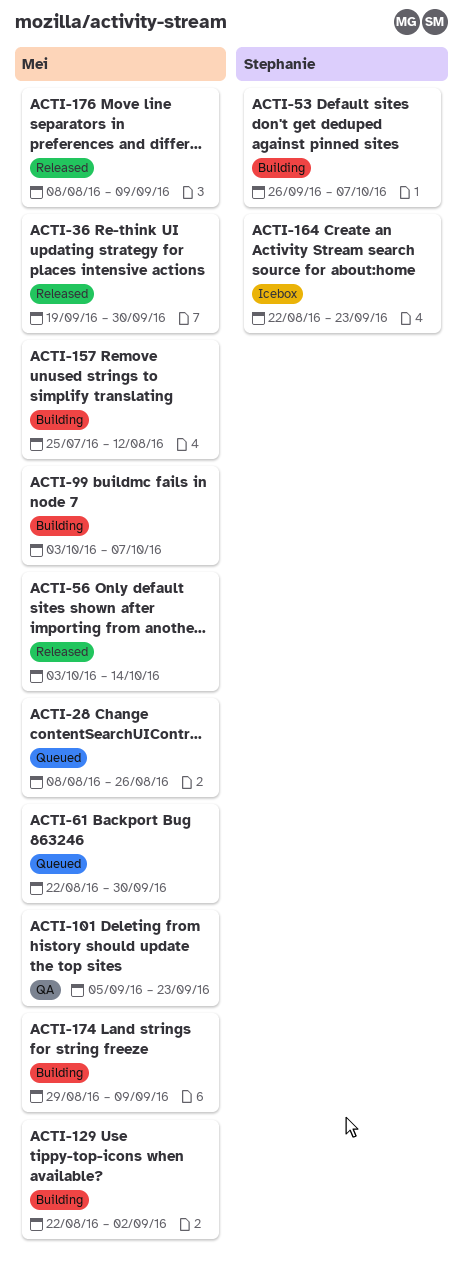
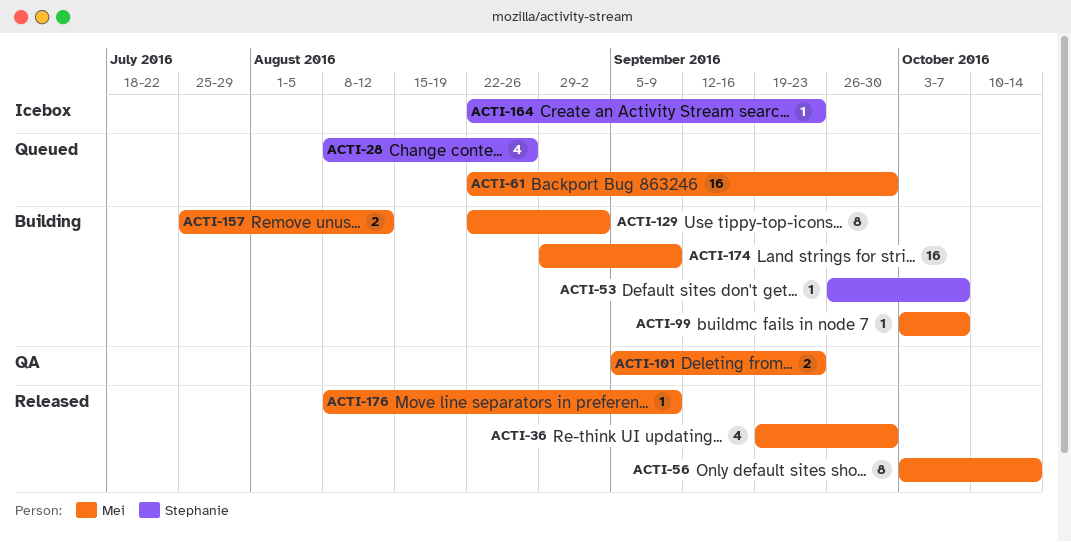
ACTI-28, owner: Mei -> Stephanie

